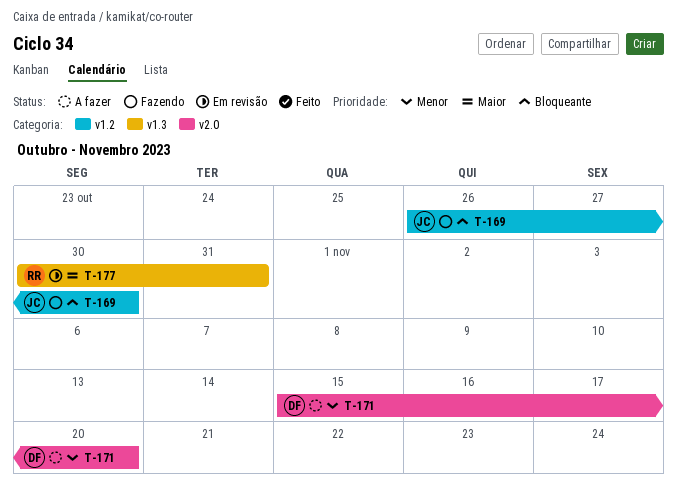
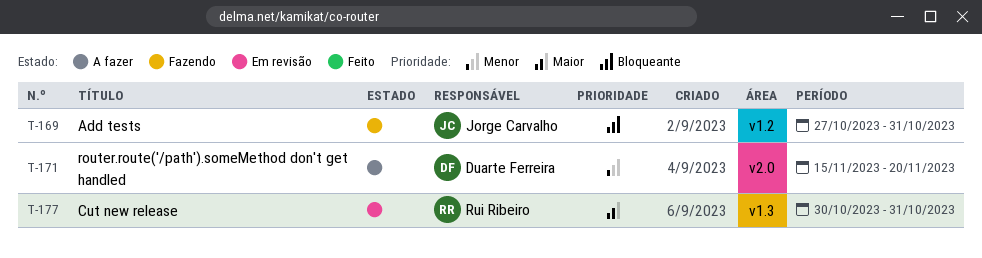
T-169, start: Oct 26 -> Oct 27
T-169, due: Oct 30 -> Oct 31

